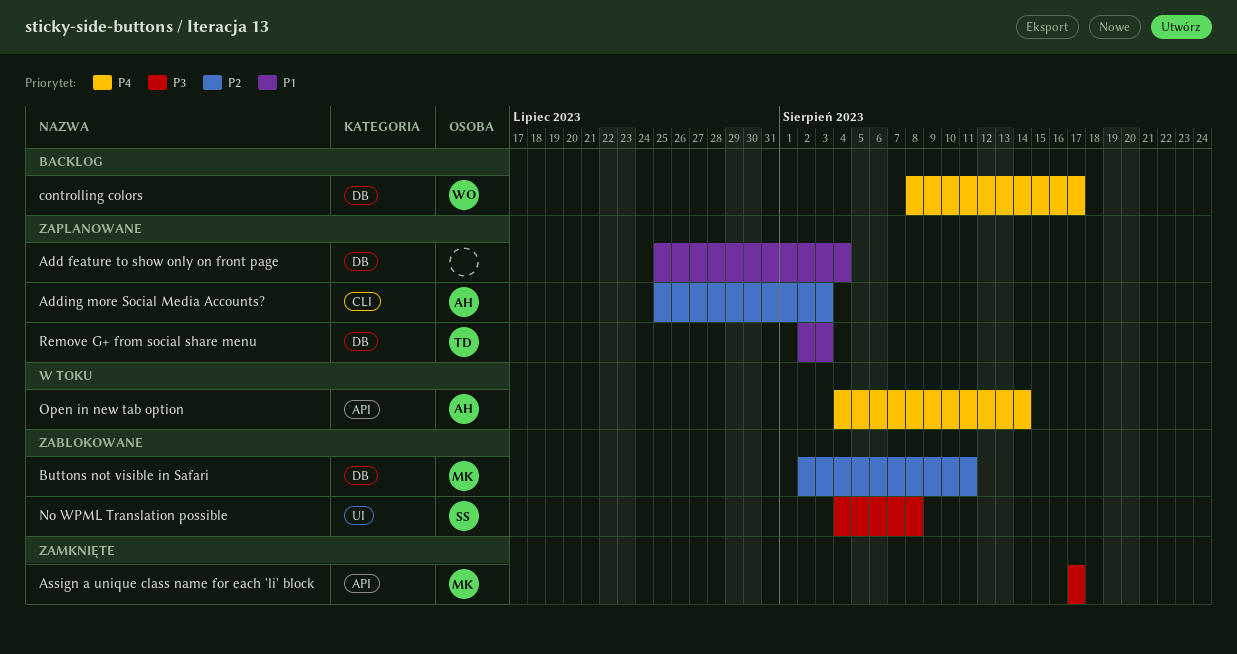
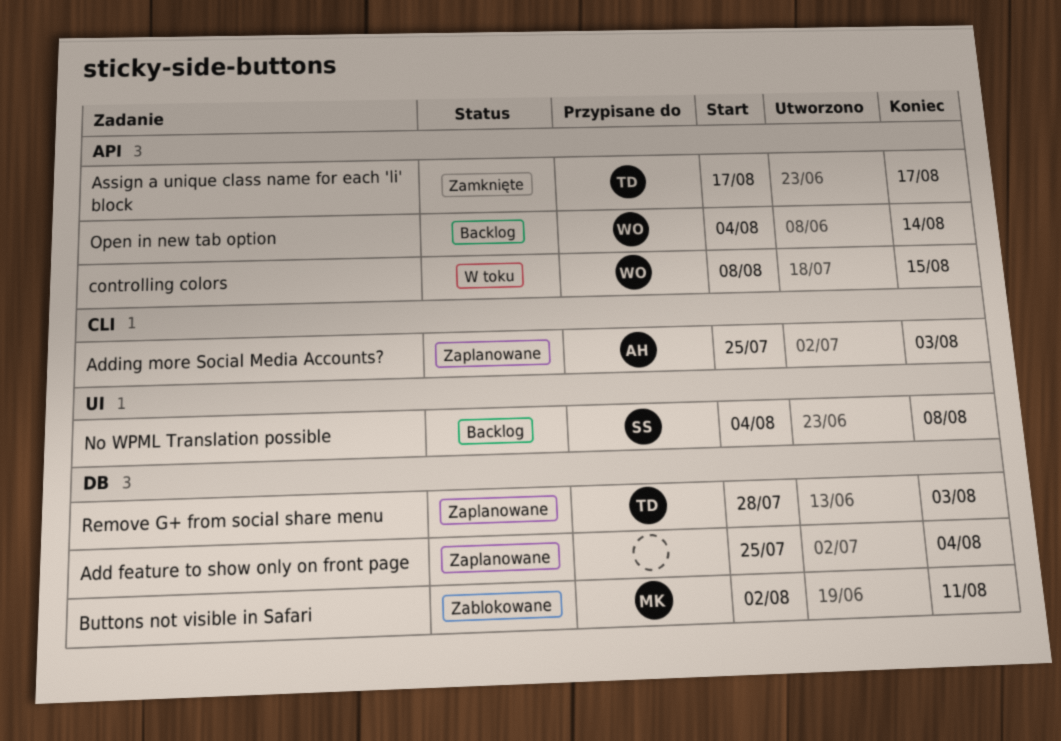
Assign a unique class name for each 'li' block, owner: MK -> TD
controlling colors, status: Backlog -> W toku
controlling colors, label: DB -> API
controlling colors, due: Aug 17 -> Aug 15
No WPML Translation possible, status: Zablokowane -> Backlog
Open in new tab option, status: W toku -> Backlog
Open in new tab option, owner: AH -> WO
Remove G+ from social share menu, start: Aug 2 -> Jul 28

